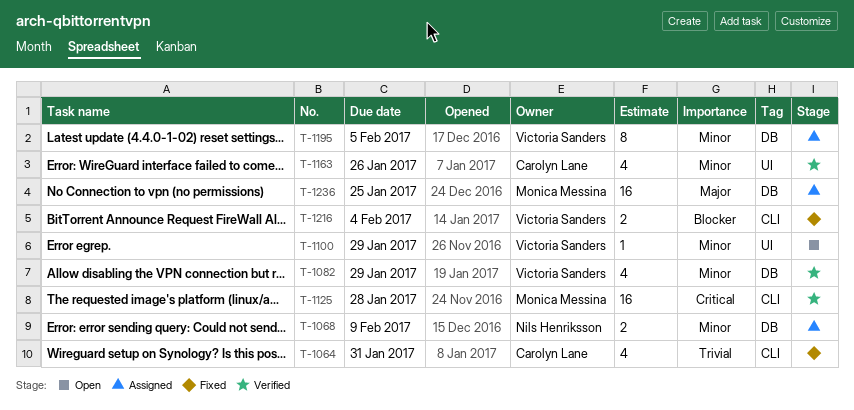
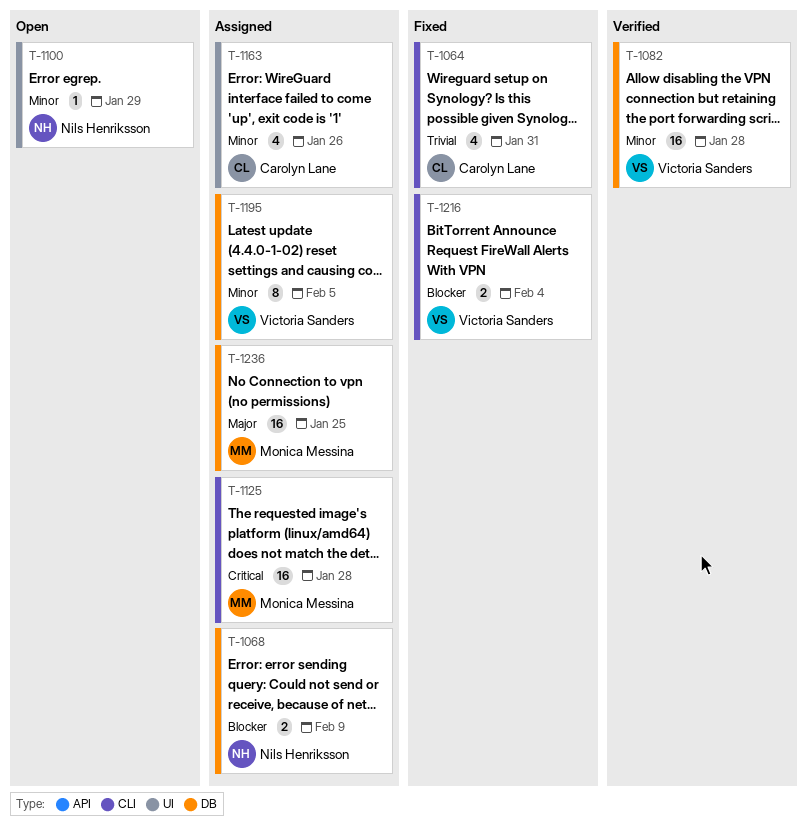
T-1068, priority: Minor -> Blocker
T-1082, estimate: 4 -> 16
T-1082, due: Jan 29 -> Jan 28
T-1100, owner: Victoria Sanders -> Nils Henriksson
T-1125, status: Verified -> Assigned
T-1163, status: Verified -> Assigned

